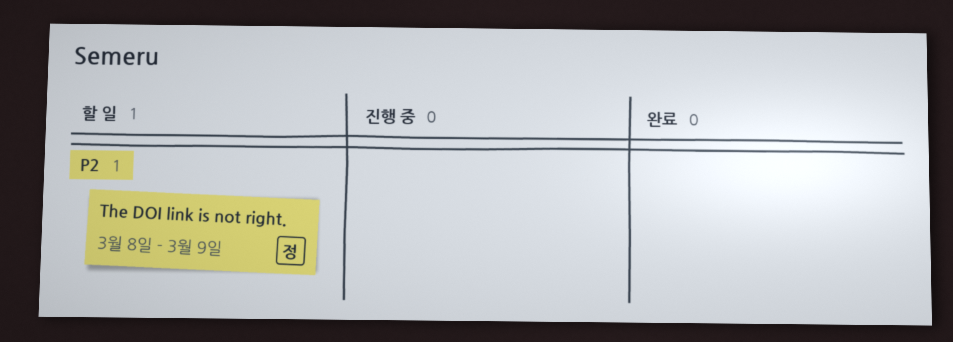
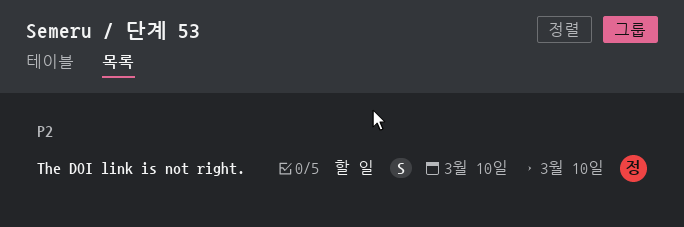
The DOI link is not right., start: Mar 8 -> Mar 10
The DOI link is not right., due: Mar 9 -> Mar 10

